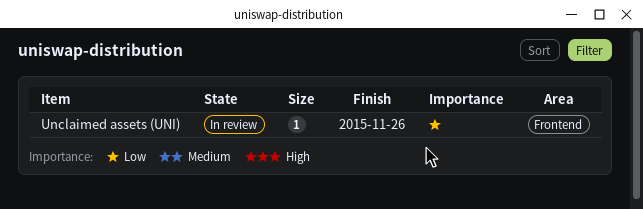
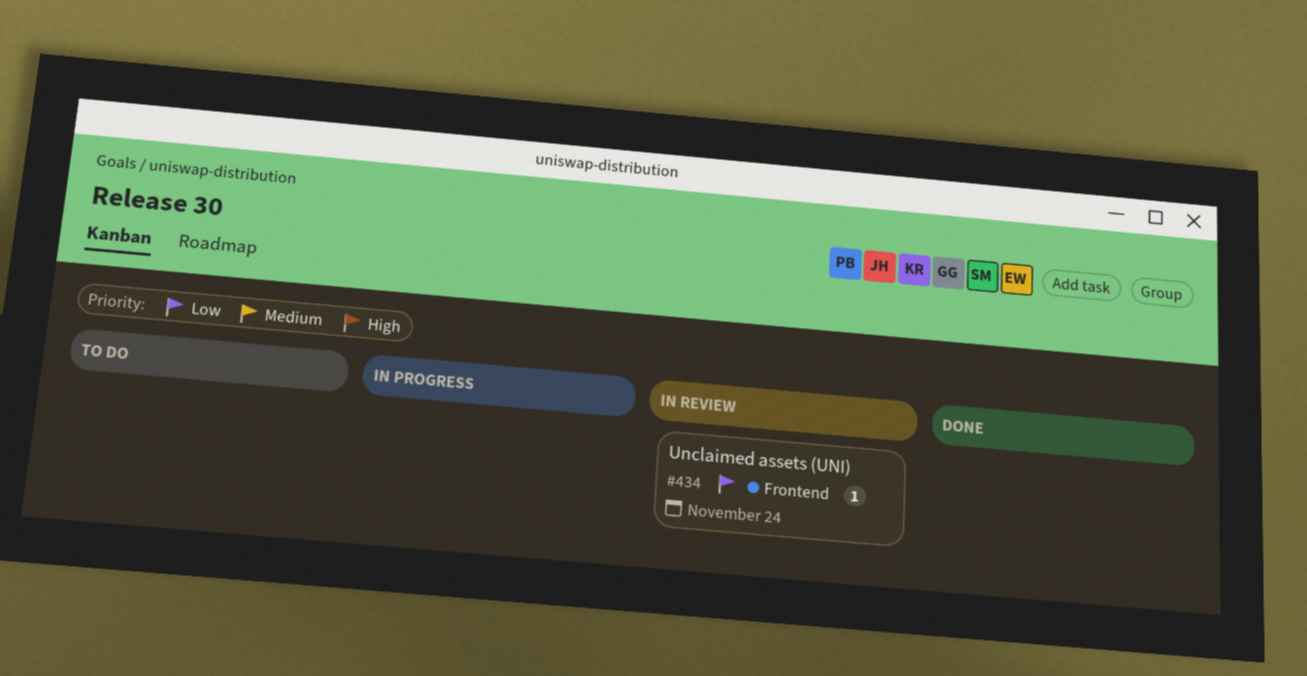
Unclaimed assets (UNI), due: Nov 26 -> Nov 24

